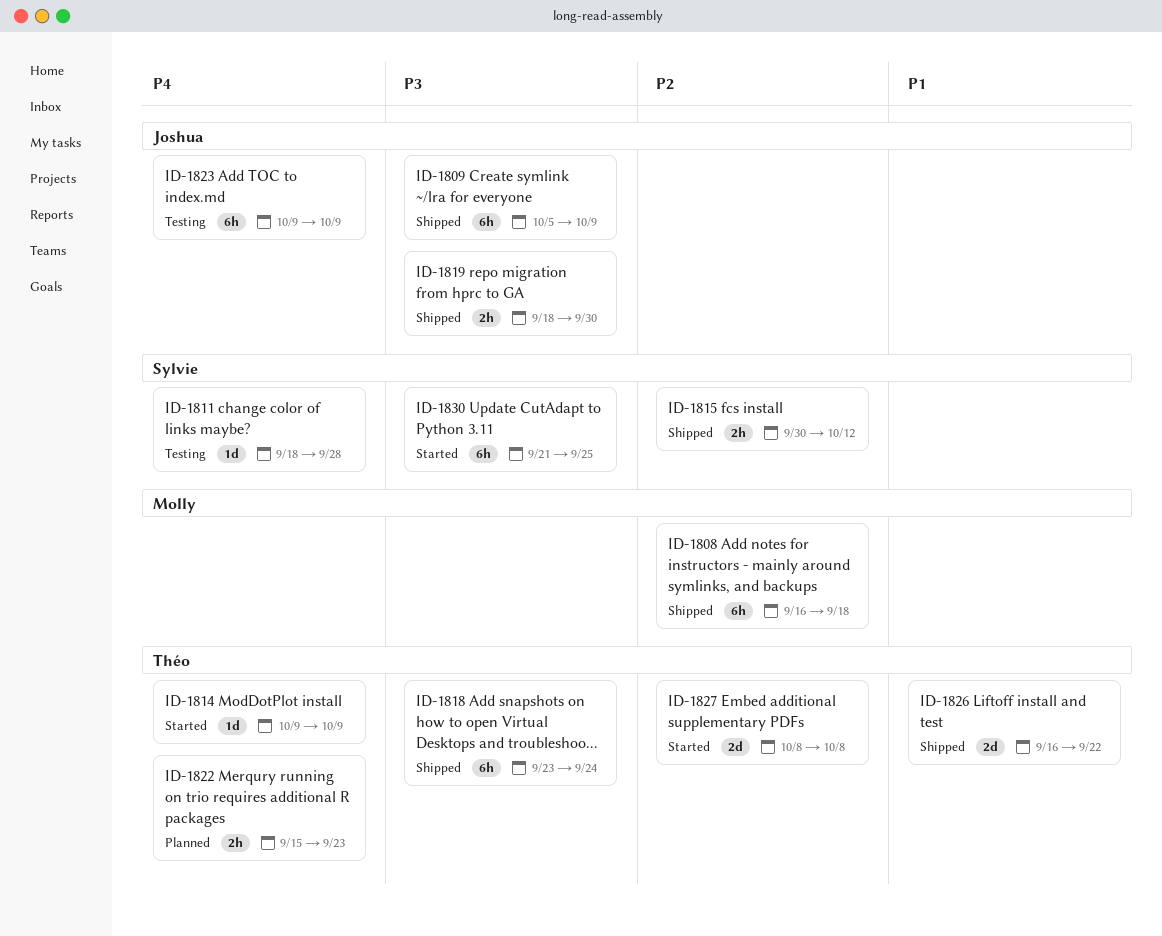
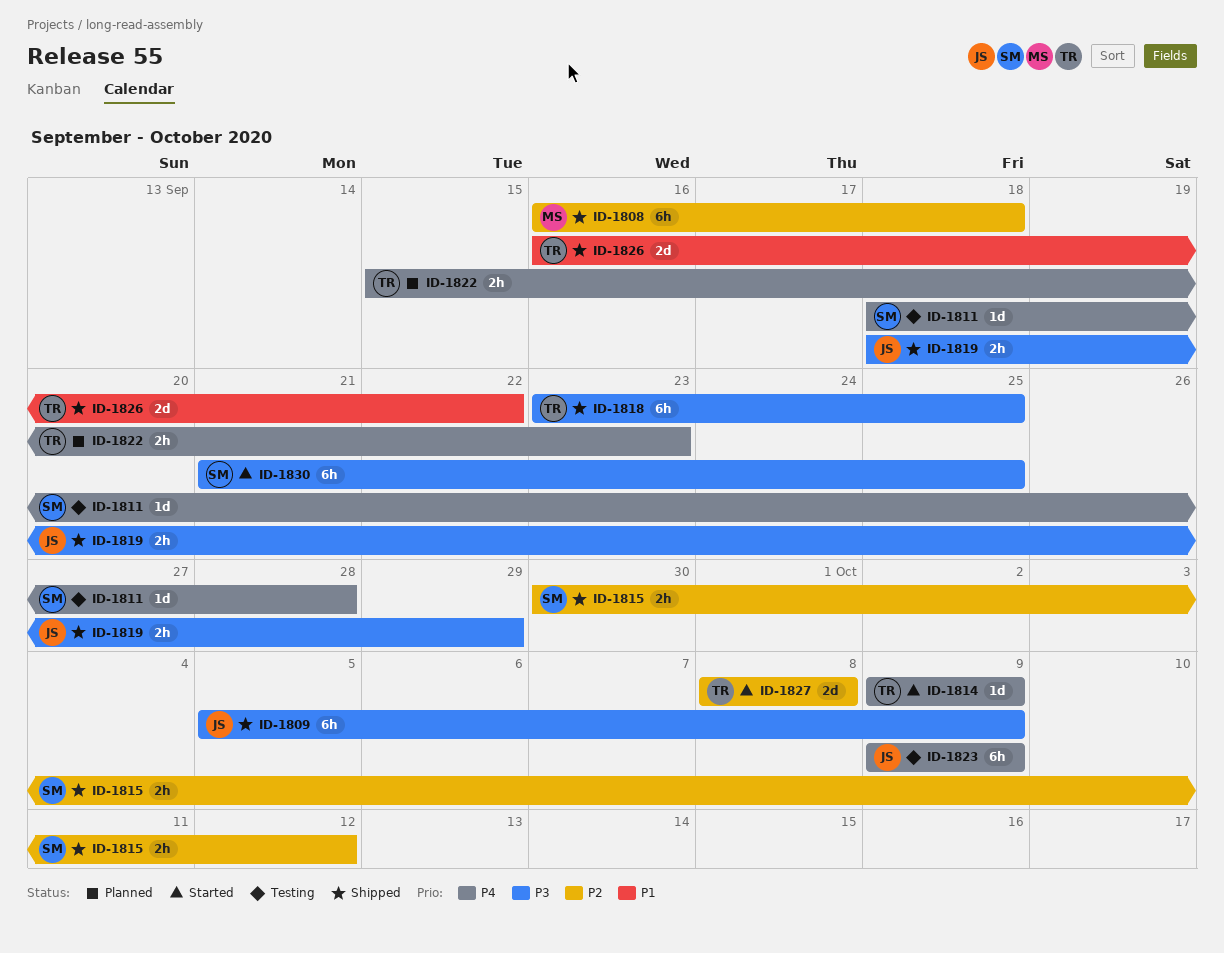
ID-1818, due: Sep 24 -> Sep 25
ID-1819, due: Sep 30 -> Sep 29

